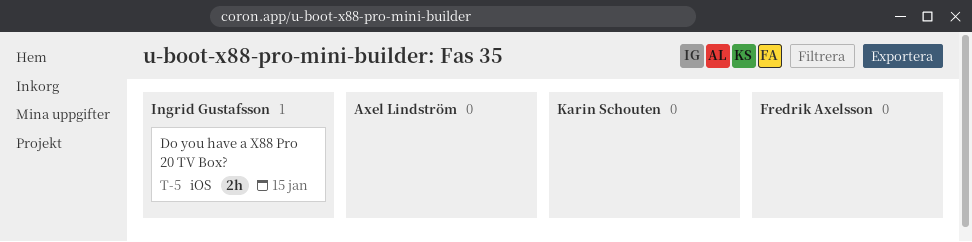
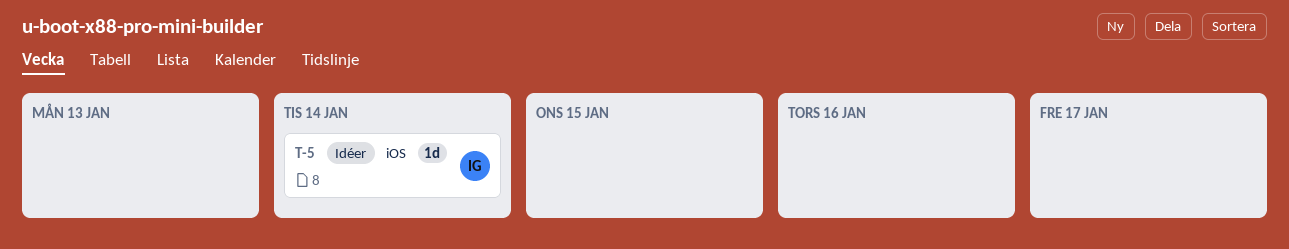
T-5, estimate: 2h -> 1d
T-5, due: Jan 15 -> Jan 14

